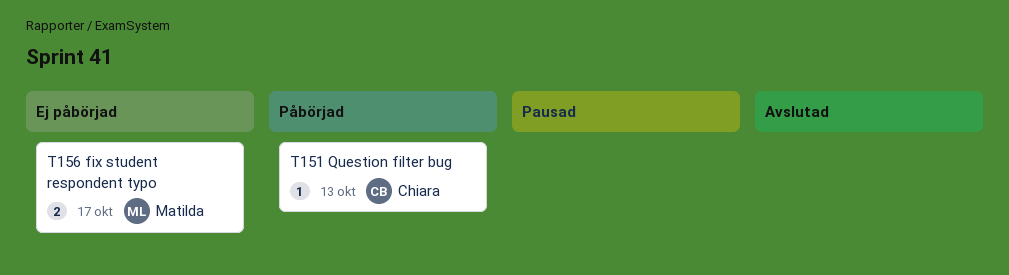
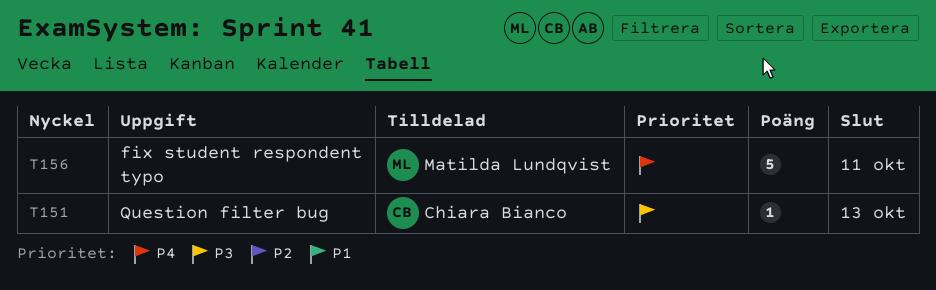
T156, estimate: 2 -> 5
T156, due: Oct 17 -> Oct 11

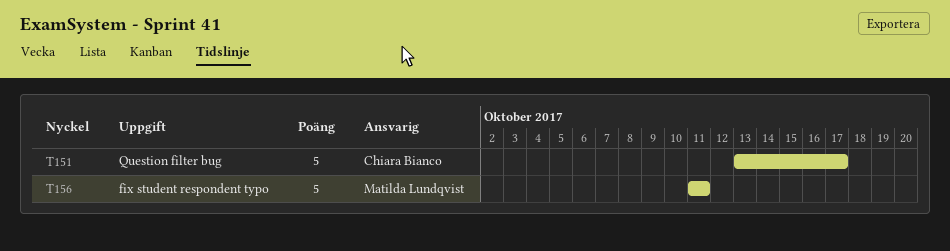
T151, estimate: 1 -> 5
T151, due: Oct 13 -> Oct 17

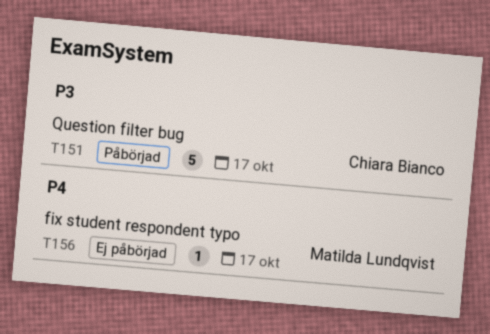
T156, estimate: 5 -> 1
T156, due: Oct 11 -> Oct 17

